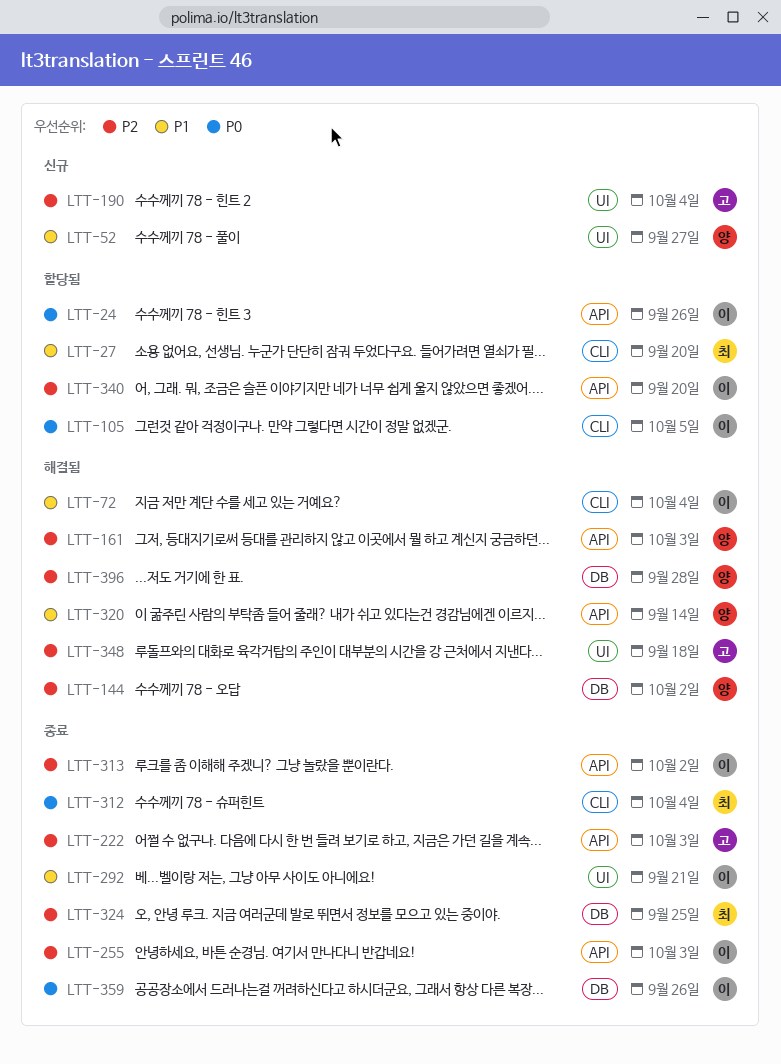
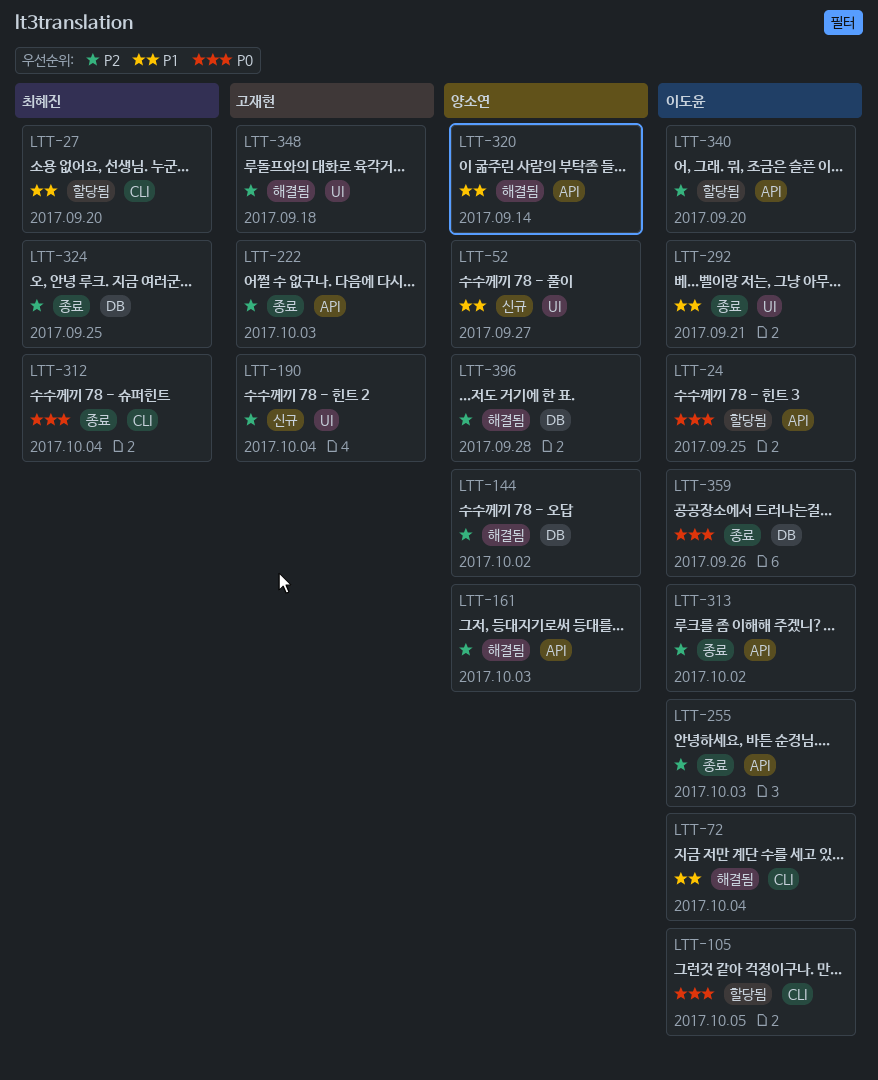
LTT-24, due: Sep 26 -> Sep 25

